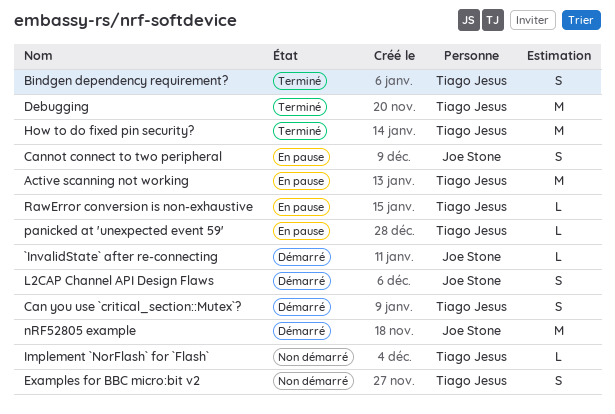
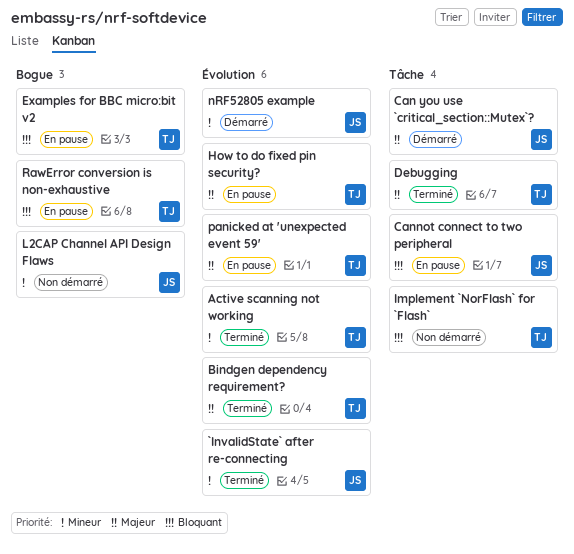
`InvalidState` after re-connecting, status: Démarré -> Terminé
Active scanning not working, status: En pause -> Terminé
Can you use `critical_section::Mutex`?, owner: Tiago Jesus -> Joe Stone
Examples for BBC micro:bit v2, status: Non démarré -> En pause
How to do fixed pin security?, status: Terminé -> En pause
L2CAP Channel API Design Flaws, status: Démarré -> Non démarré

